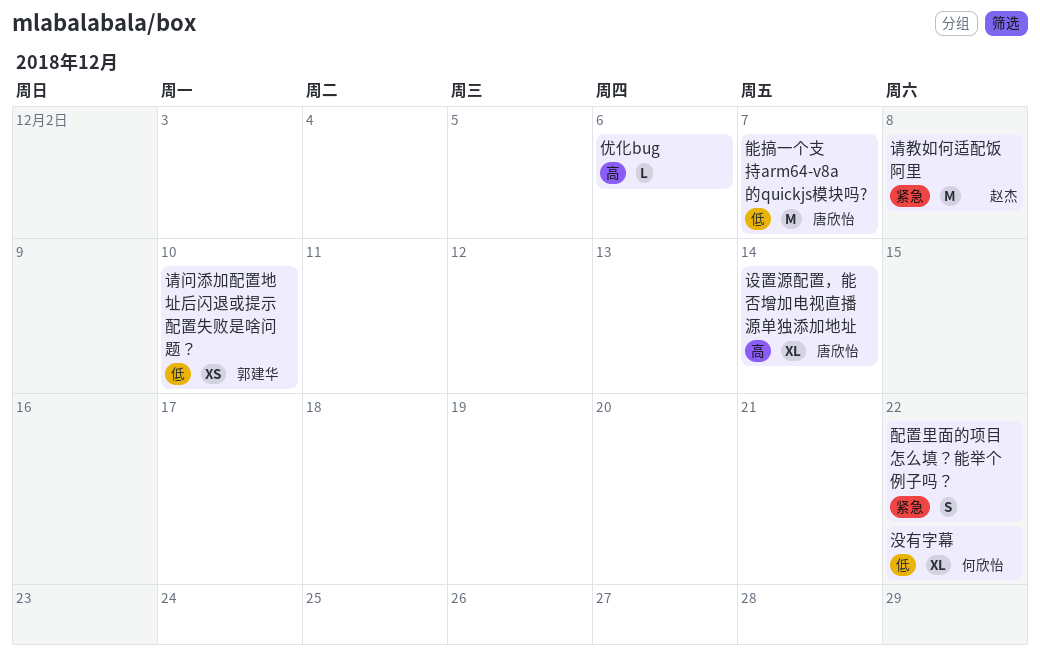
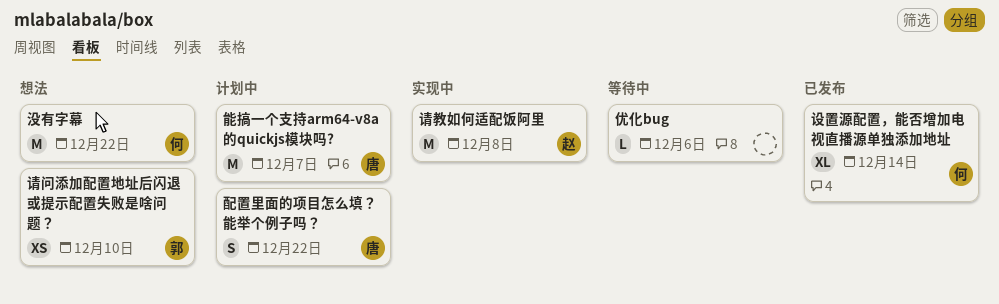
没有字幕, estimate: XL -> M
设置源配置，能否增加电视直播源单独添加地址, owner: 唐欣怡 -> 何欣怡
配置里面的项目怎么填？能举个例子吗？, owner: none -> 唐欣怡

